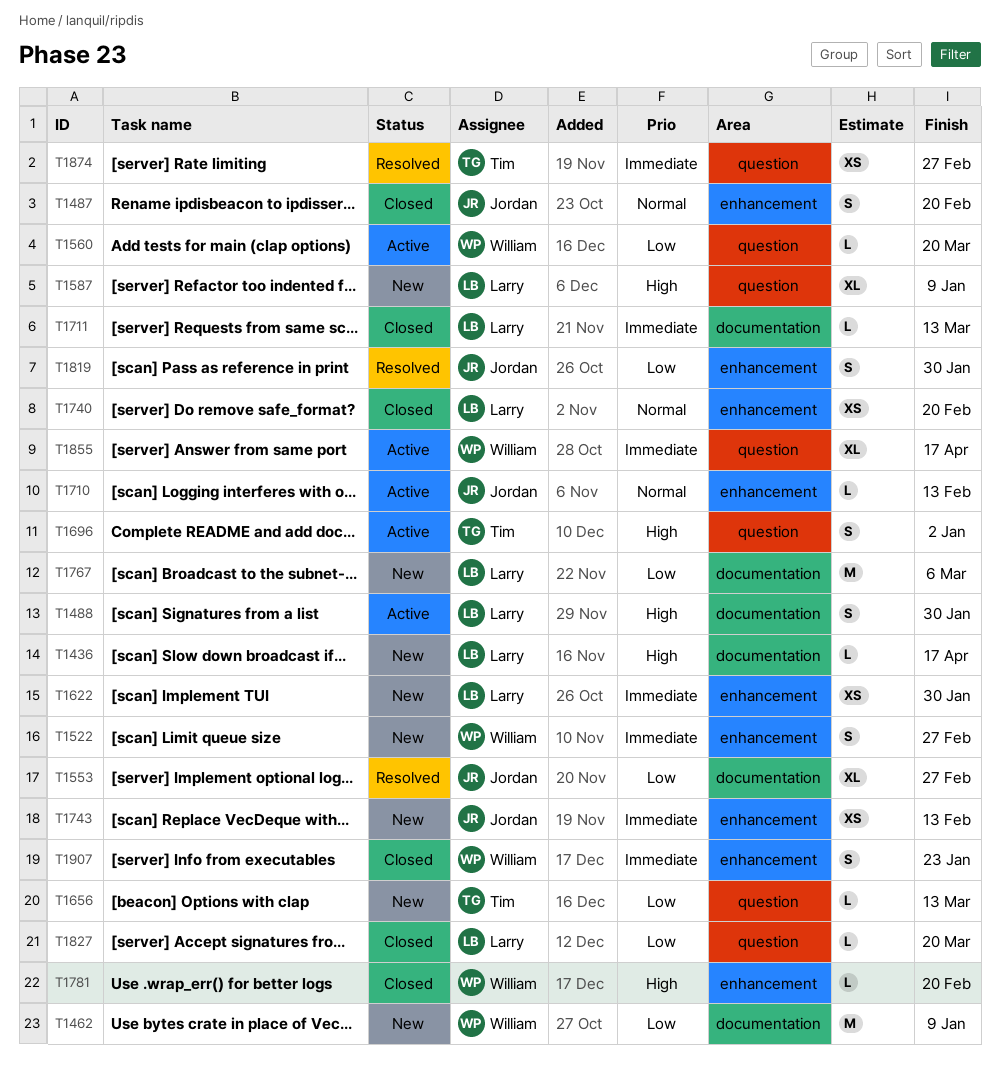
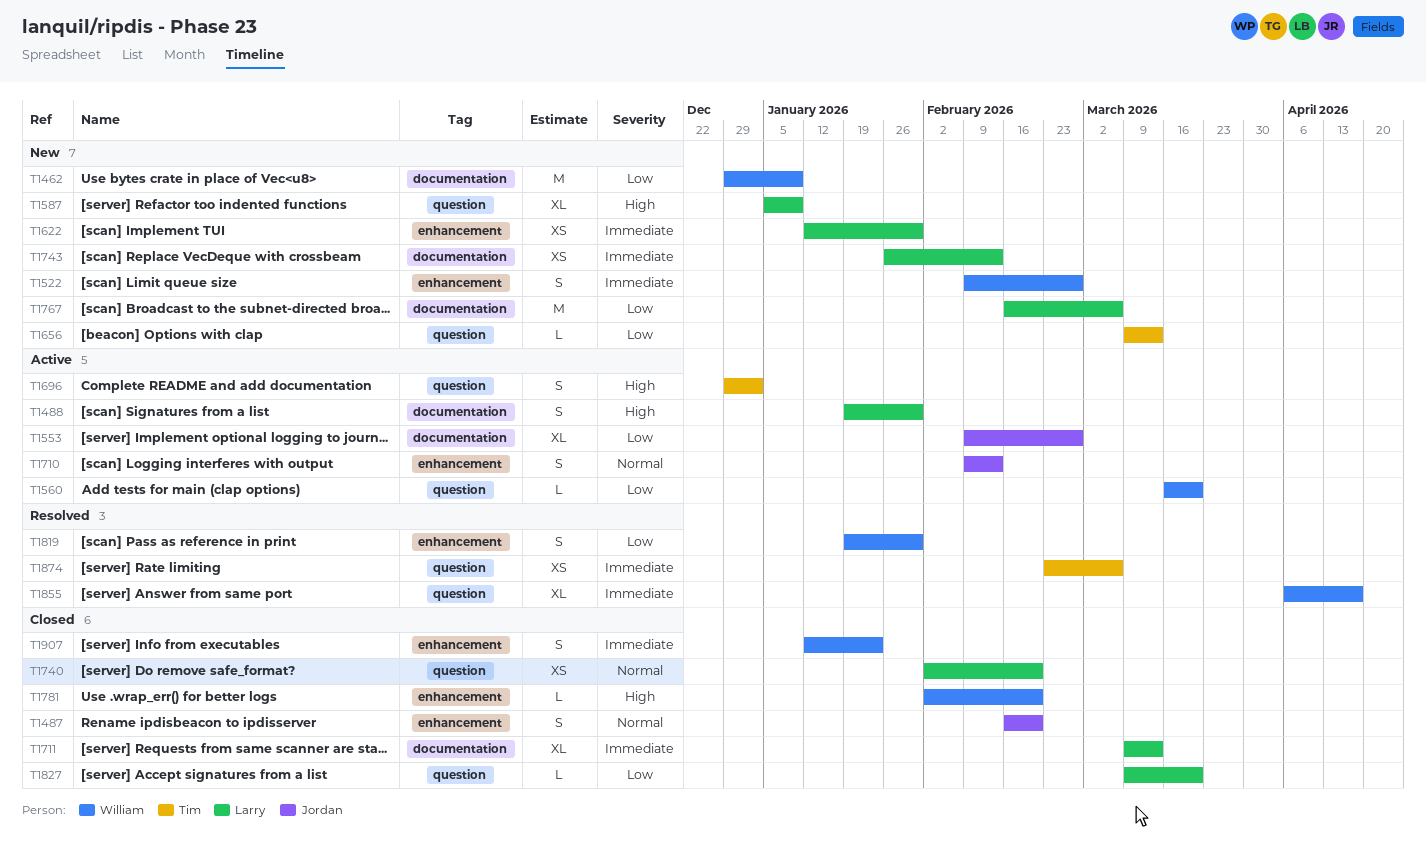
T1436: present -> none
T1553, status: Resolved -> Active
T1710, estimate: L -> S
T1711, estimate: L -> XL
T1740, label: enhancement -> question
T1743, owner: Jordan -> Larry
T1743, label: enhancement -> documentation
T1819, owner: Jordan -> William
T1855, status: Active -> Resolved
T1874, due: Feb 27 -> Mar 6

